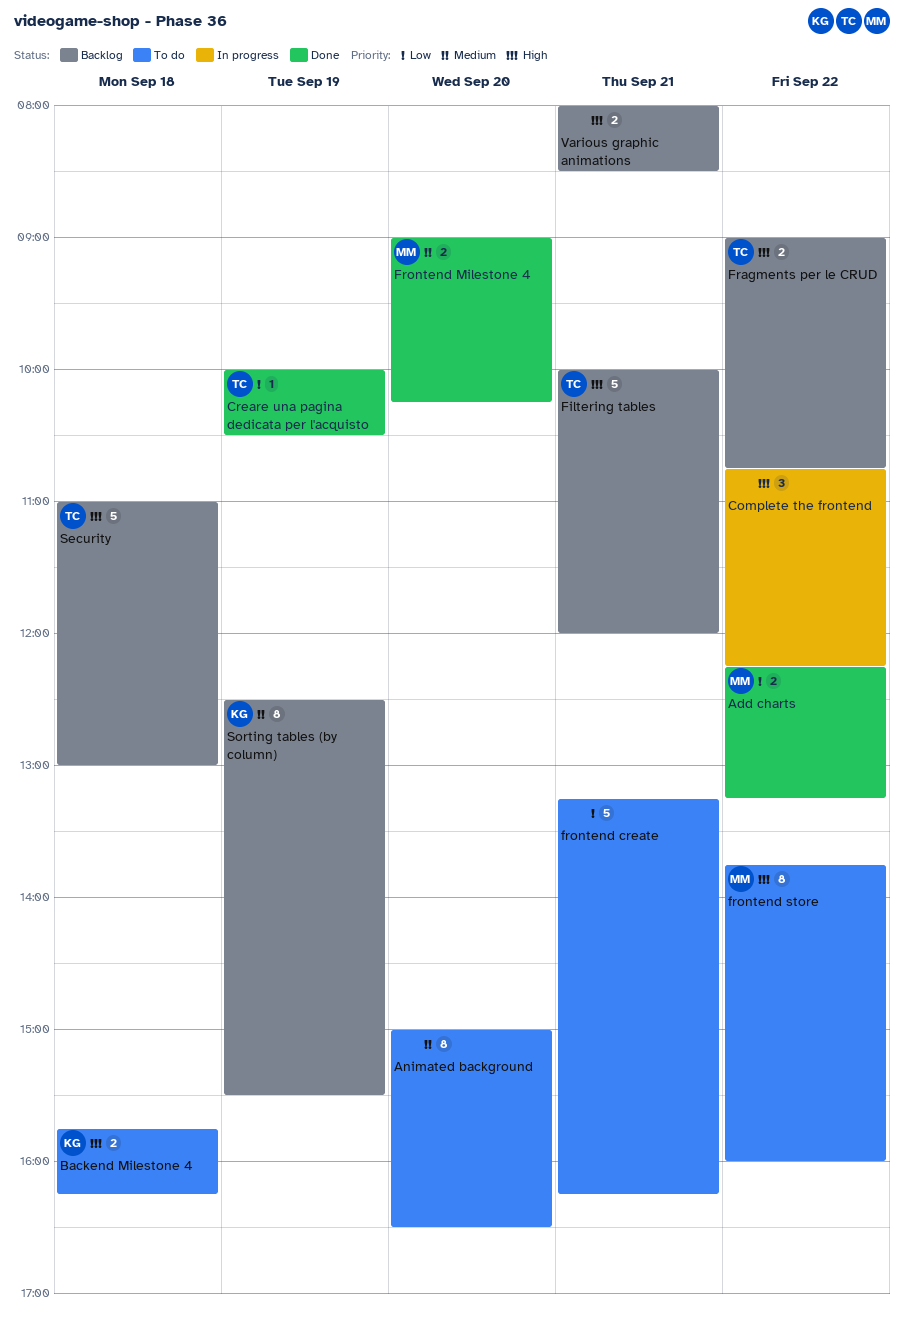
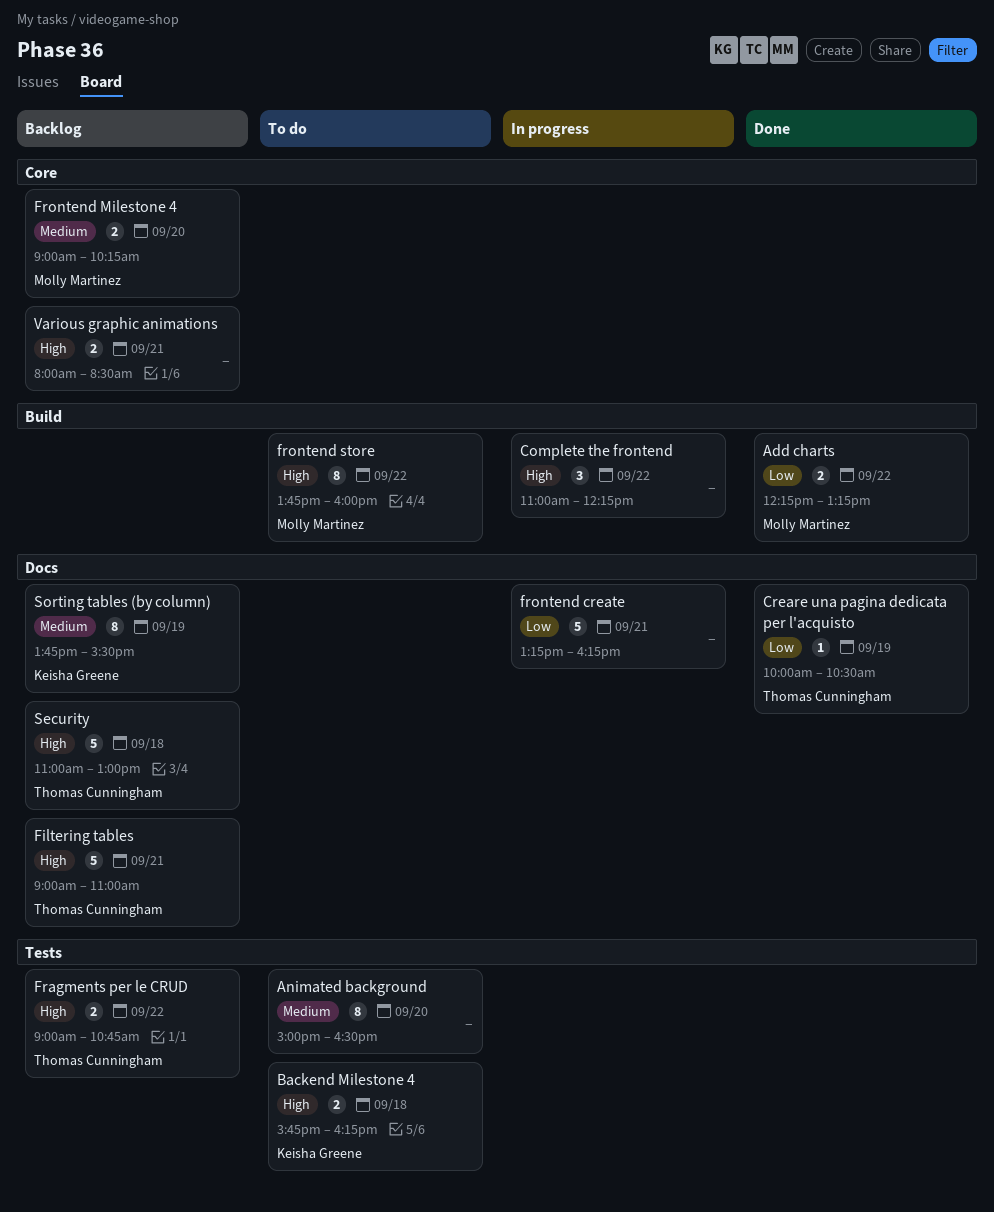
Complete the frontend, begins: 10:45 -> 11:00
Filtering tables, begins: 10:00 -> 09:00
Filtering tables, ends: 12:00 -> 11:00
frontend create, status: To do -> In progress
Frontend Milestone 4, status: Done -> Backlog
Sorting tables (by column), begins: 12:30 -> 13:45

